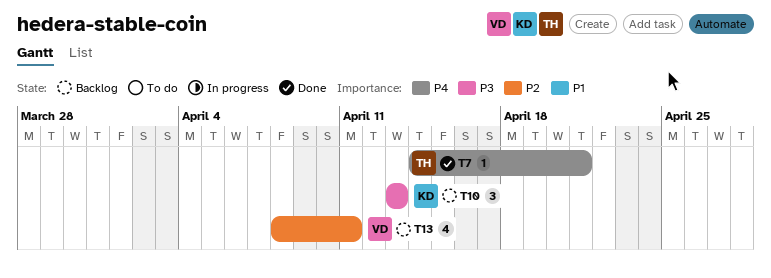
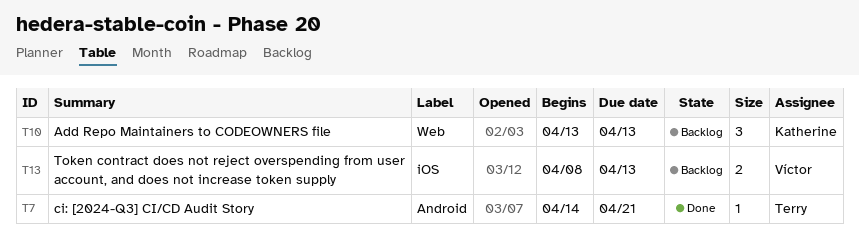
T13, estimate: 4 -> 2
T13, due: Apr 11 -> Apr 13

